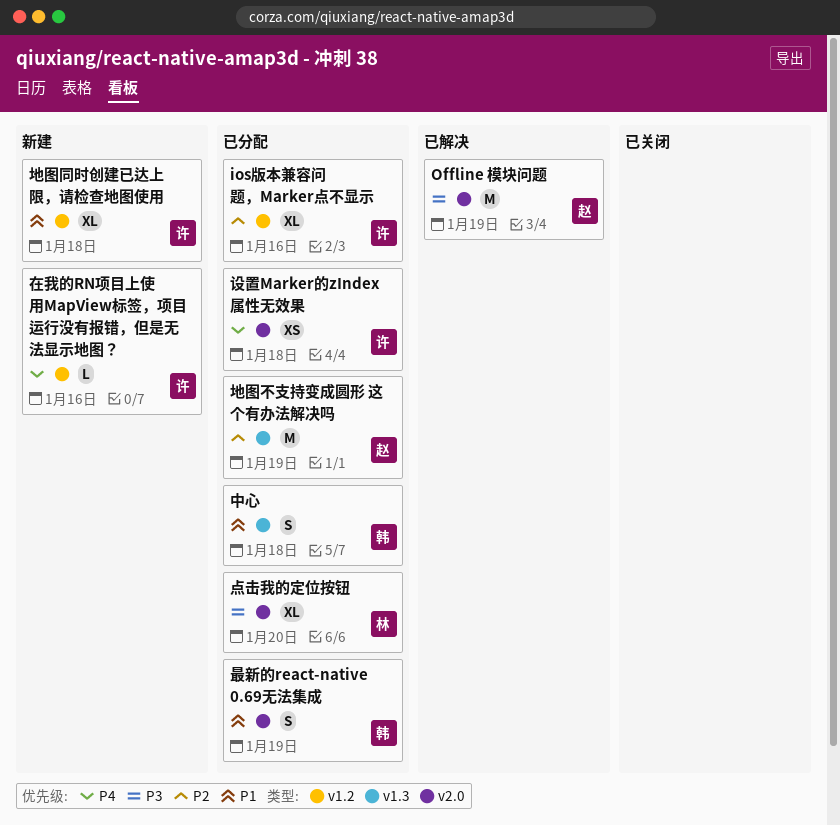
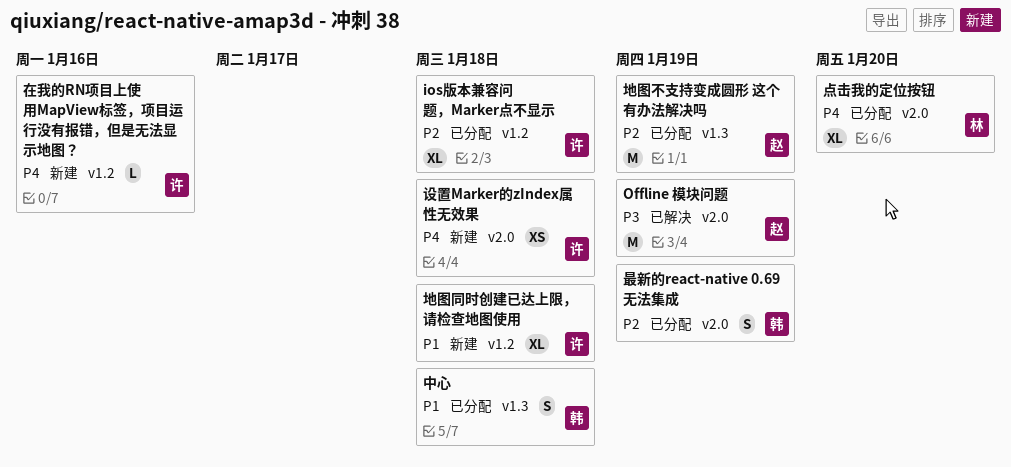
ios版本兼容问题，Marker点不显示, due: Jan 16 -> Jan 18
最新的react-native 0.69无法集成, priority: P1 -> P2
点击我的定位按钮, priority: P3 -> P4
设置Marker的zIndex属性无效果, status: 已分配 -> 新建

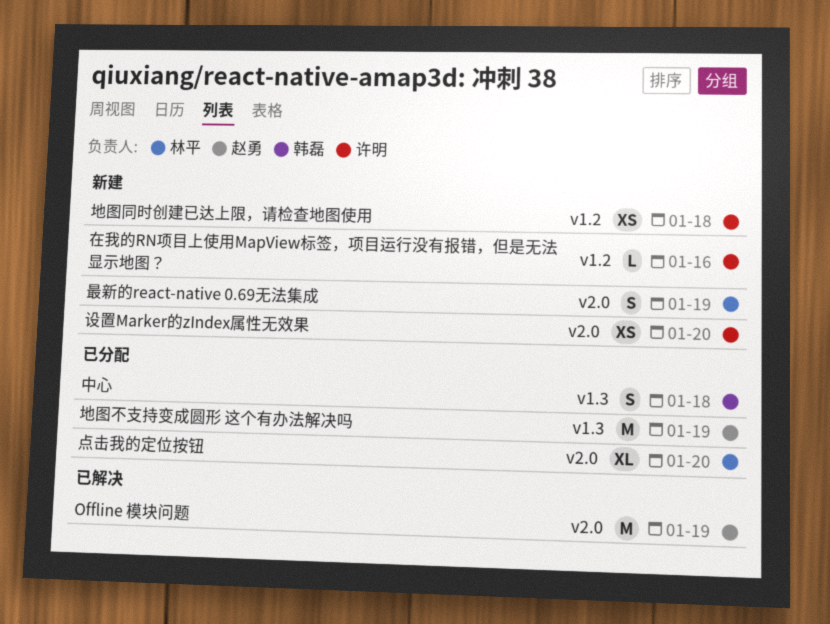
ios版本兼容问题，Marker点不显示: present -> none
地图同时创建已达上限，请检查地图使用, estimate: XL -> XS
最新的react-native 0.69无法集成, status: 已分配 -> 新建
最新的react-native 0.69无法集成, owner: 韩磊 -> 林平
设置Marker的zIndex属性无效果, due: Jan 18 -> Jan 20

